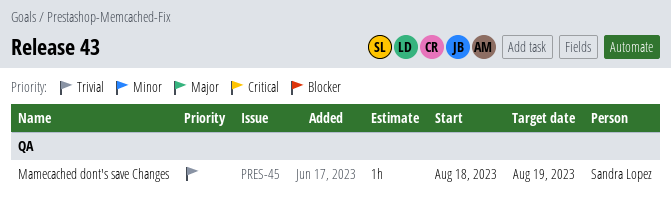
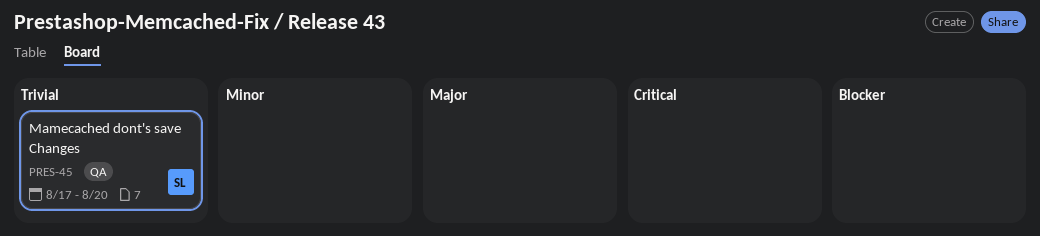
PRES-45, start: Aug 18 -> Aug 17
PRES-45, due: Aug 19 -> Aug 20

